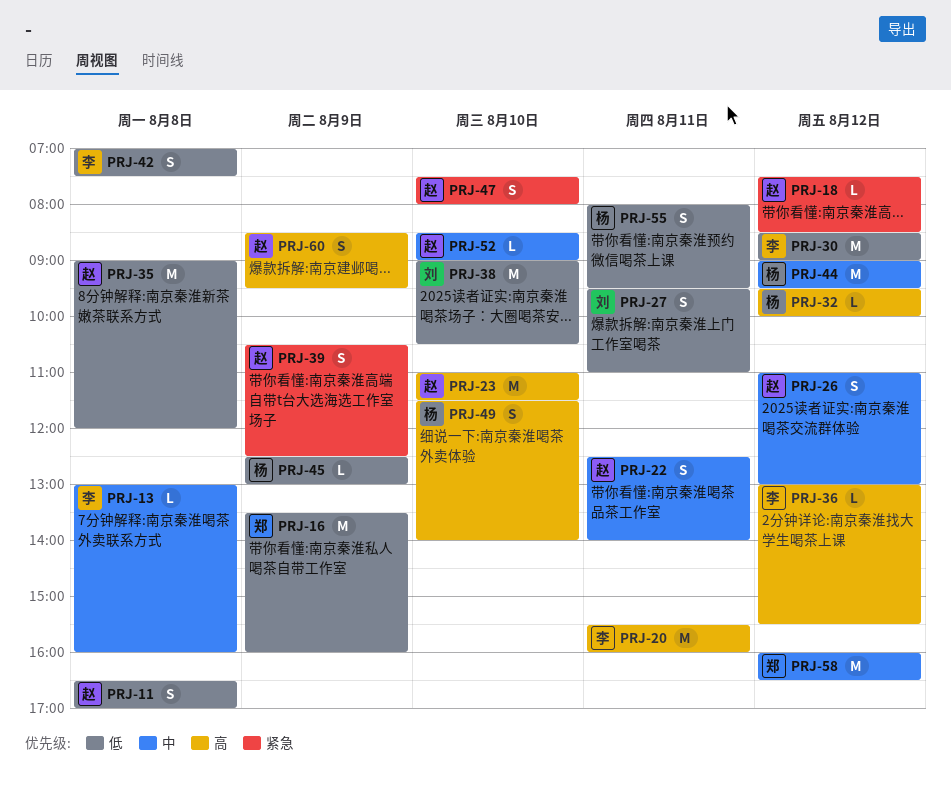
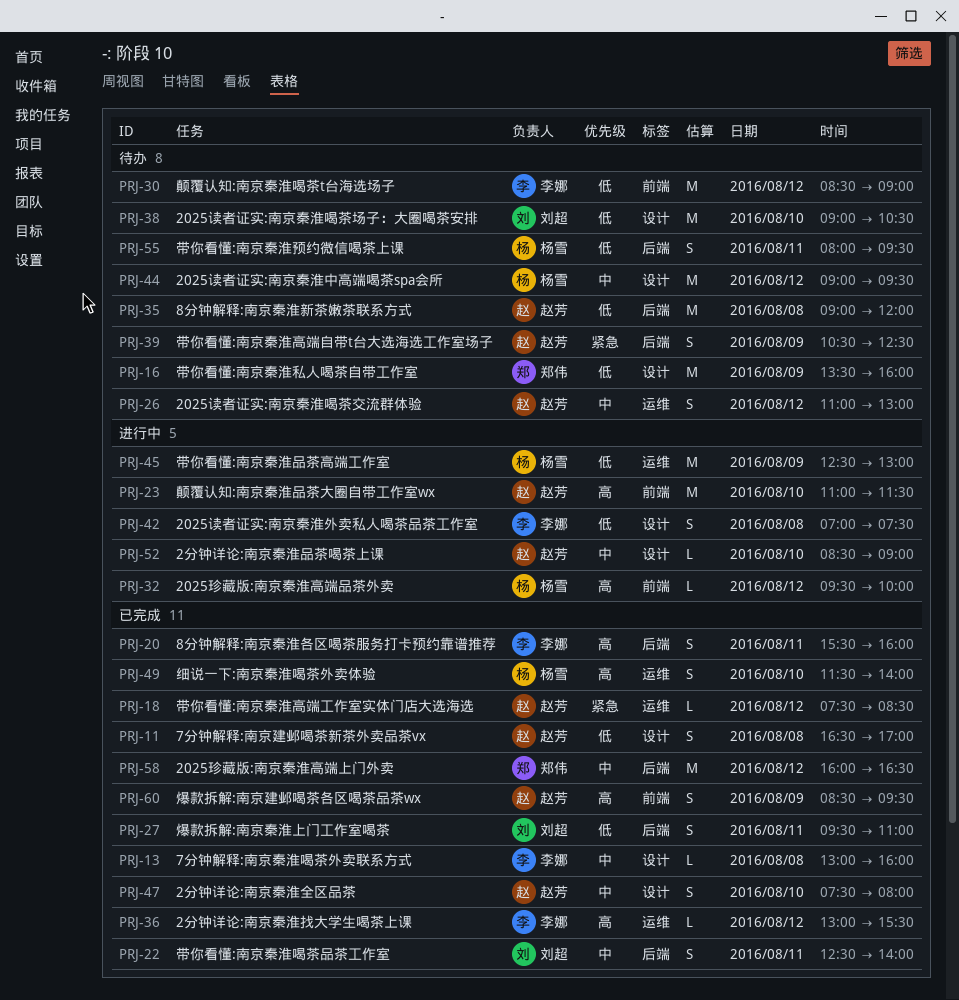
PRJ-20, estimate: M -> S
PRJ-22, owner: 赵芳 -> 刘超
PRJ-45, estimate: L -> M
PRJ-47, priority: 紧急 -> 中

